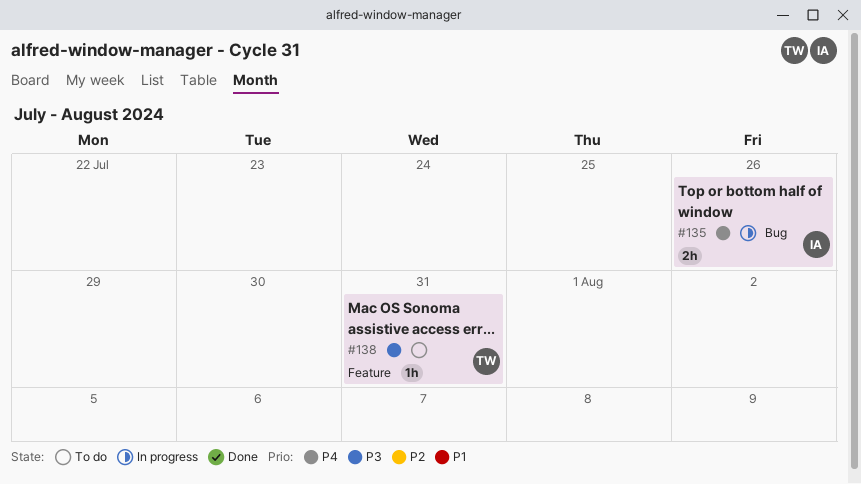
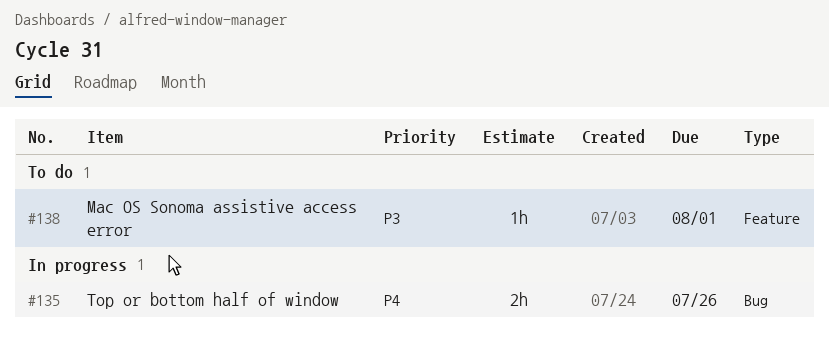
#138, due: Jul 31 -> Aug 1

